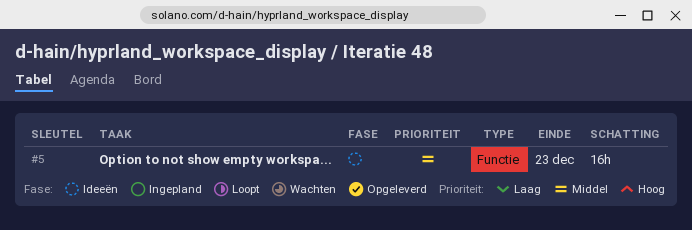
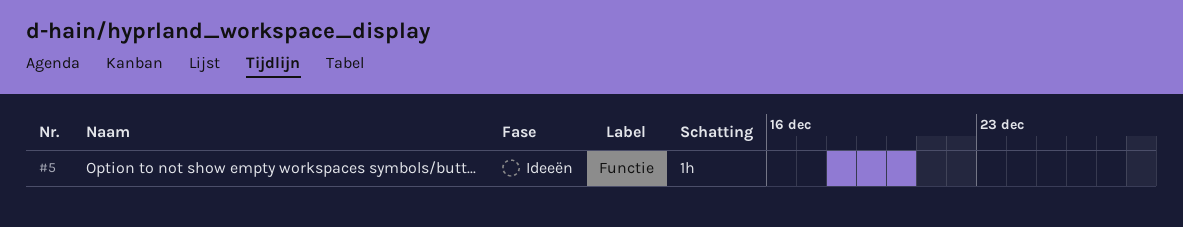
#5, estimate: 16h -> 1h
#5, due: Dec 23 -> Dec 20

